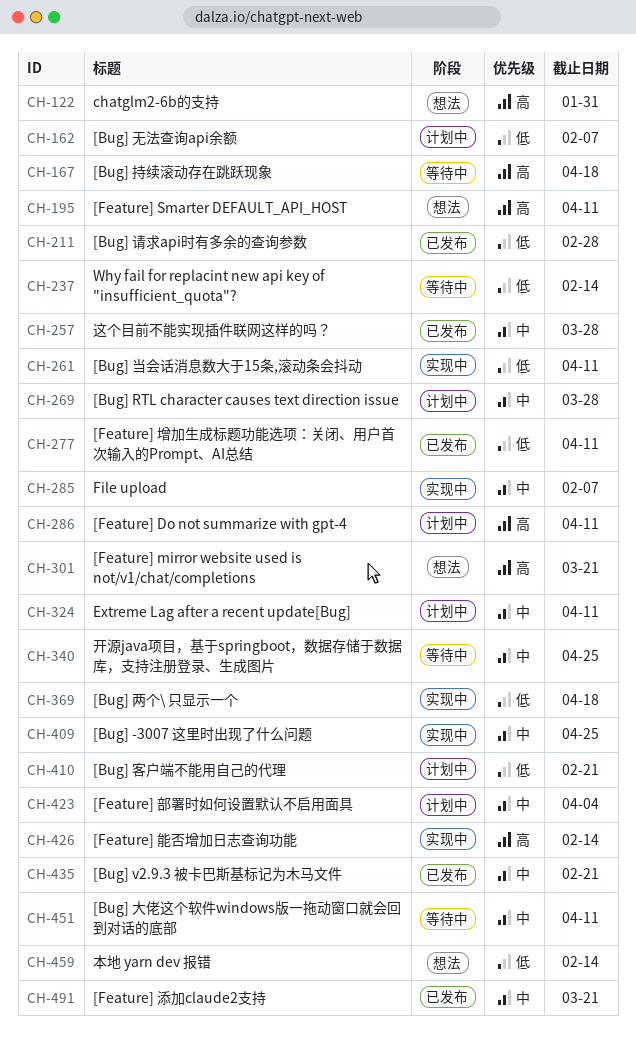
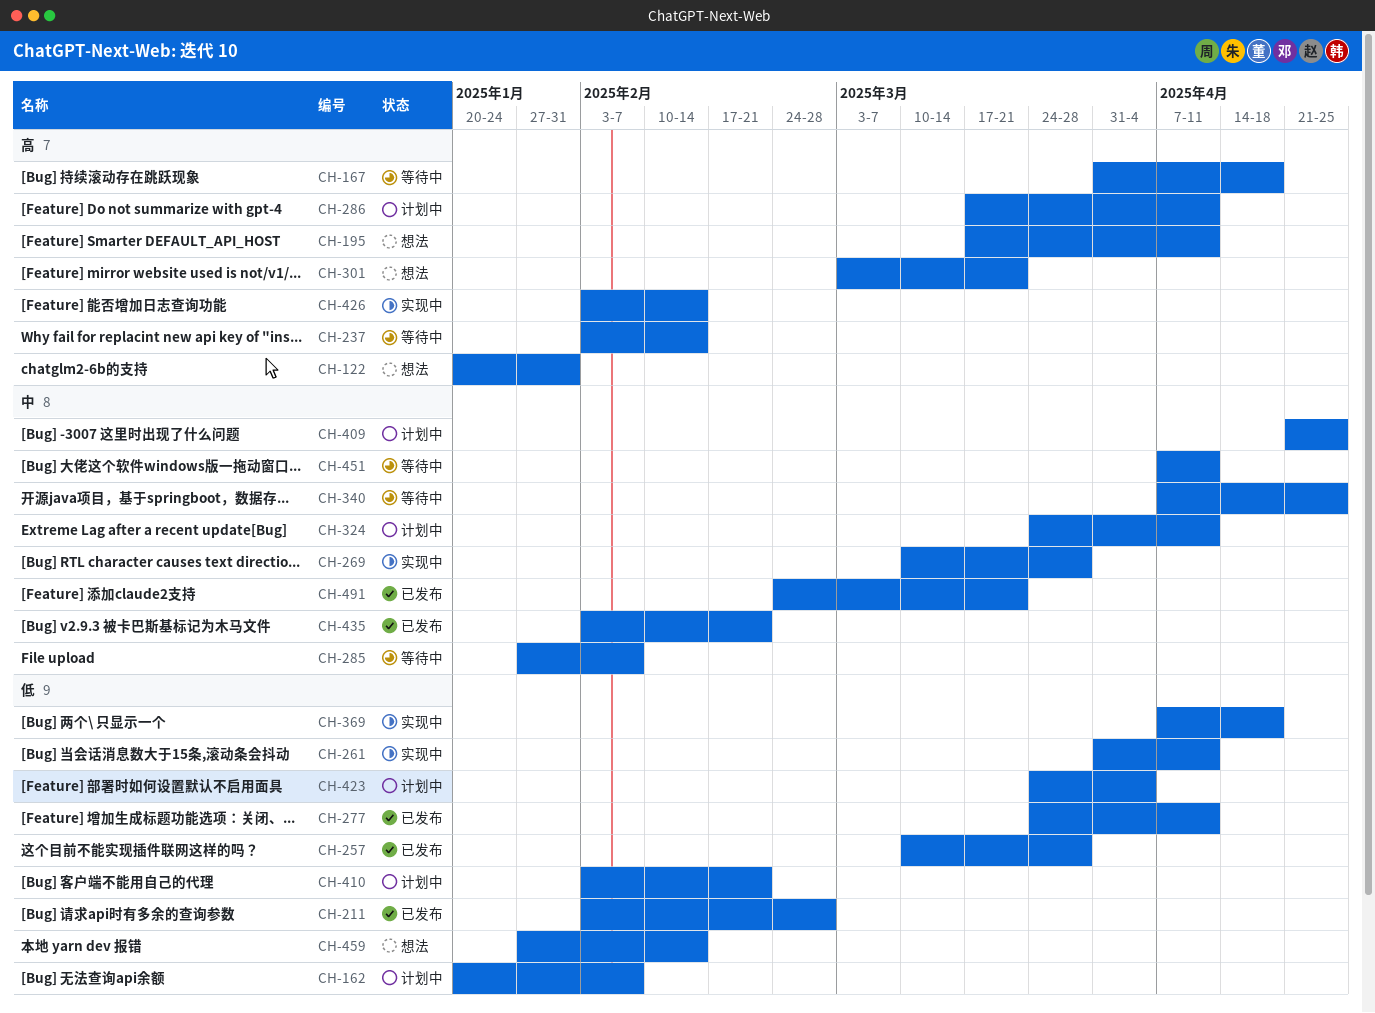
CH-237, priority: 低 -> 高
CH-257, priority: 中 -> 低
CH-269, status: 计划中 -> 实现中
CH-285, status: 实现中 -> 等待中
CH-409, status: 实现中 -> 计划中
CH-423, priority: 中 -> 低

